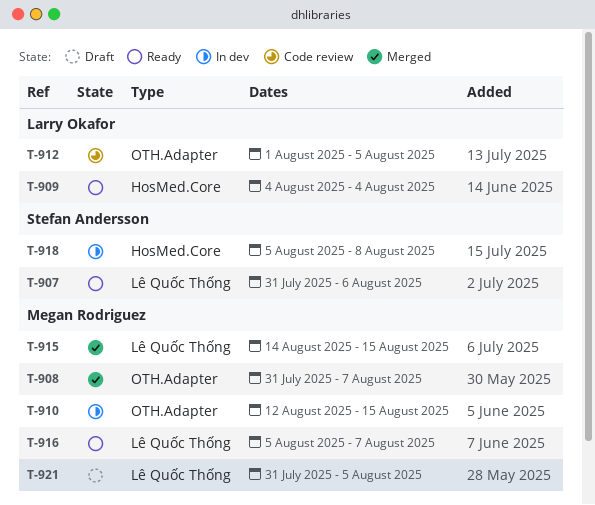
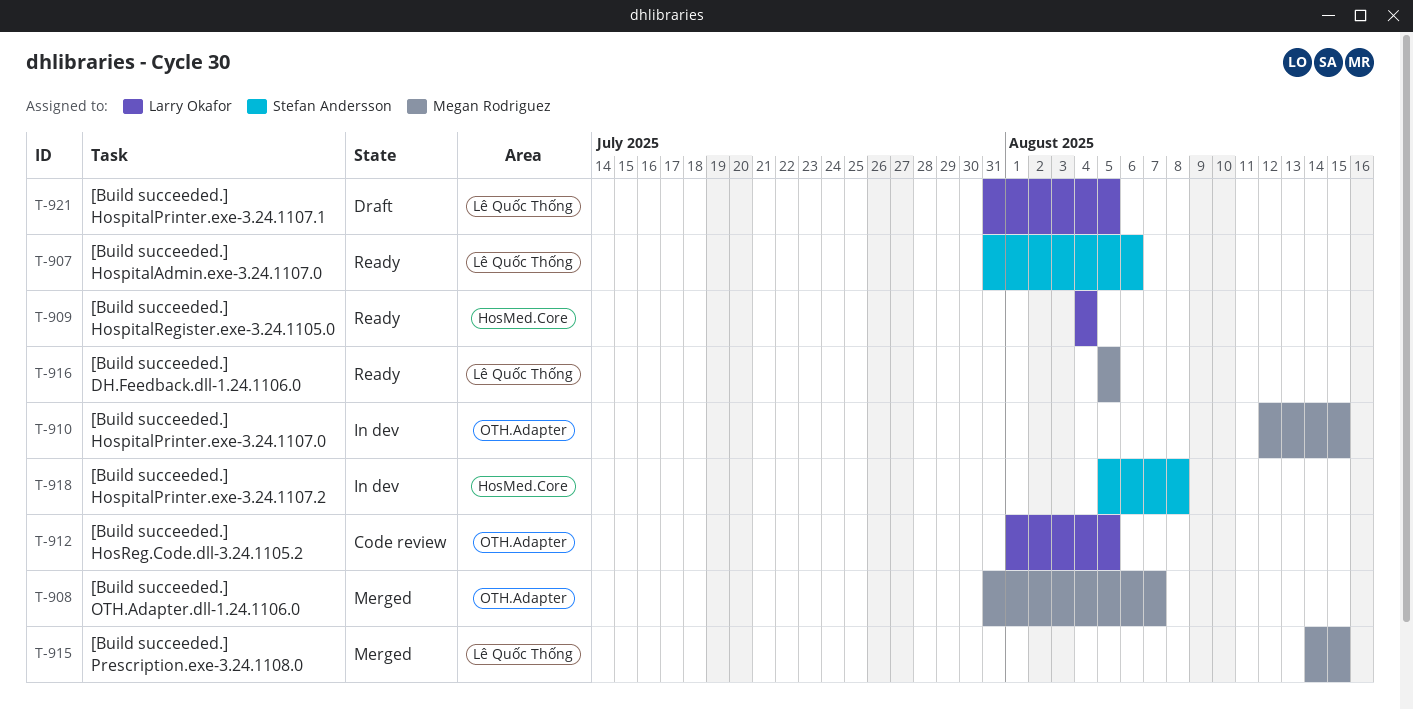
T-916, due: Aug 7 -> Aug 5
T-921, owner: Megan Rodriguez -> Larry Okafor

